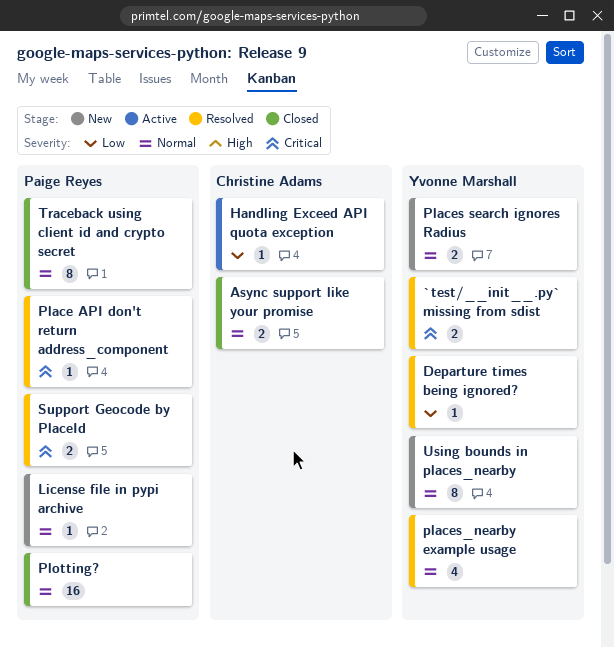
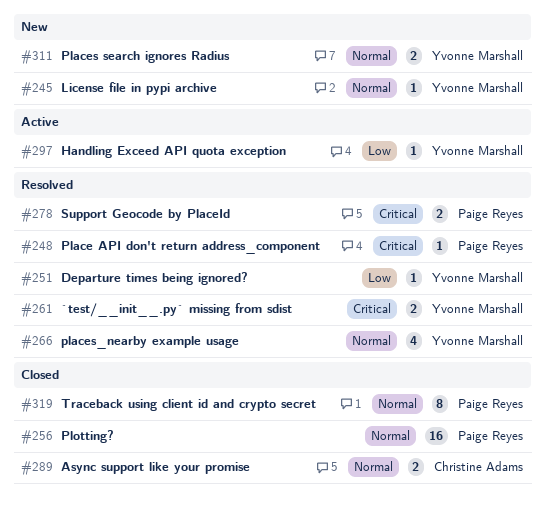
Handling Exceed API quota exception, owner: Christine Adams -> Yvonne Marshall
License file in pypi archive, owner: Paige Reyes -> Yvonne Marshall
Using bounds in places_nearby: present -> none

